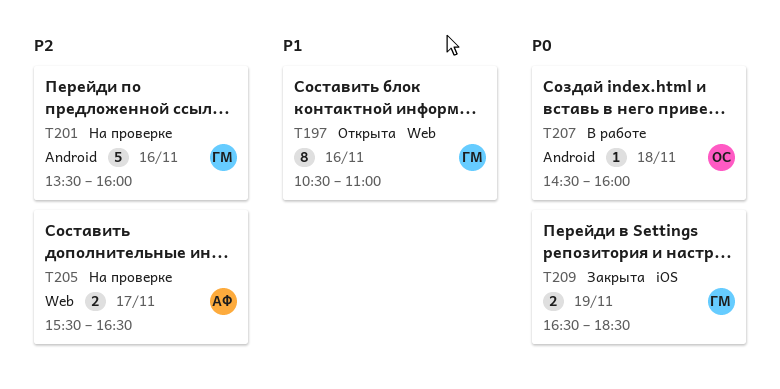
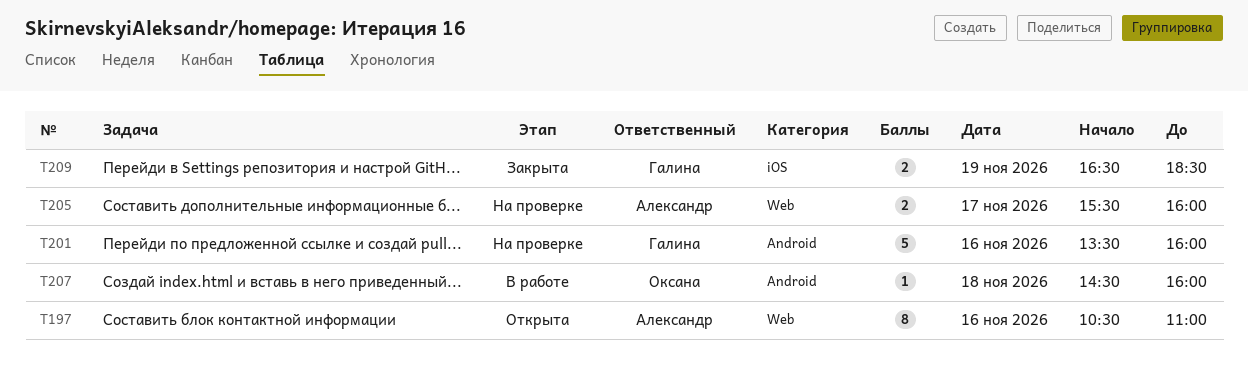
T197, owner: Галина -> Александр
T205, ends: 16:30 -> 16:00

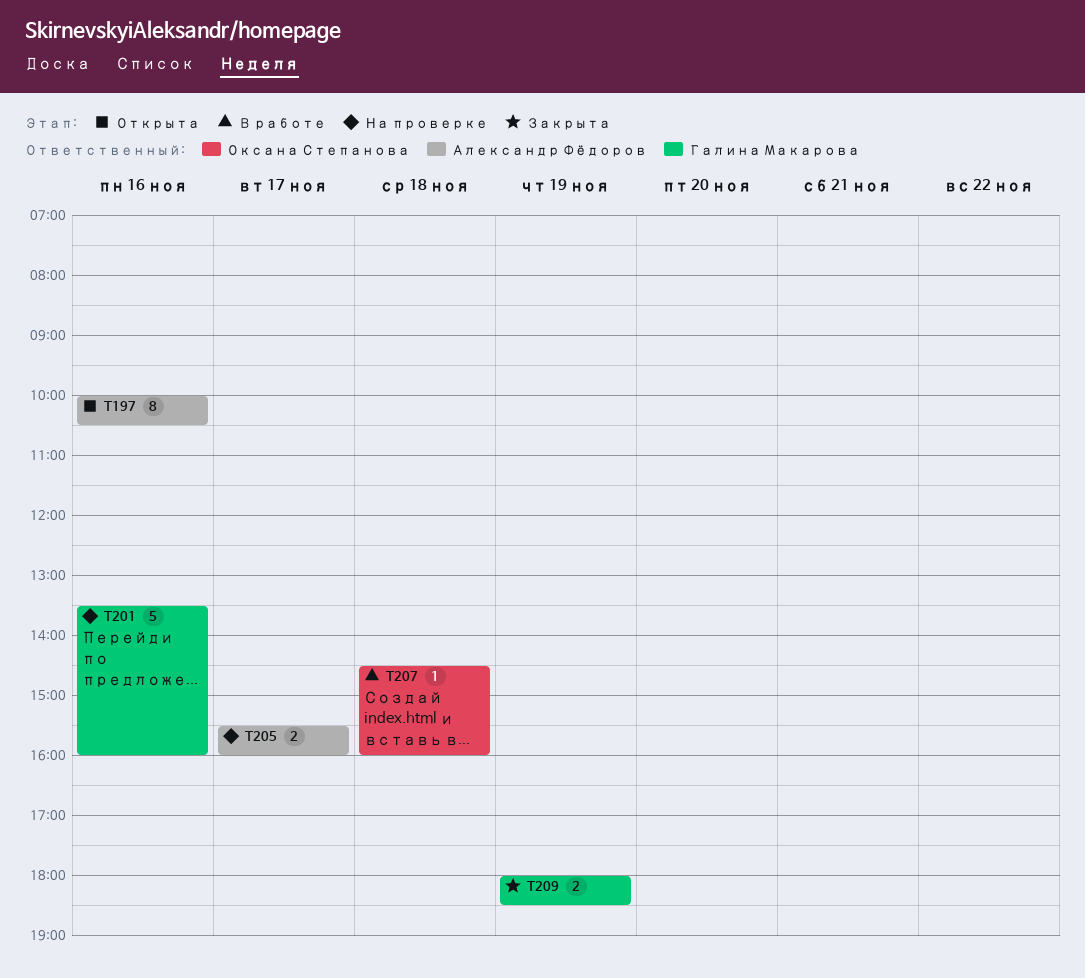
T197, begins: 10:30 -> 10:00
T197, ends: 11:00 -> 10:30
T209, begins: 16:30 -> 18:00

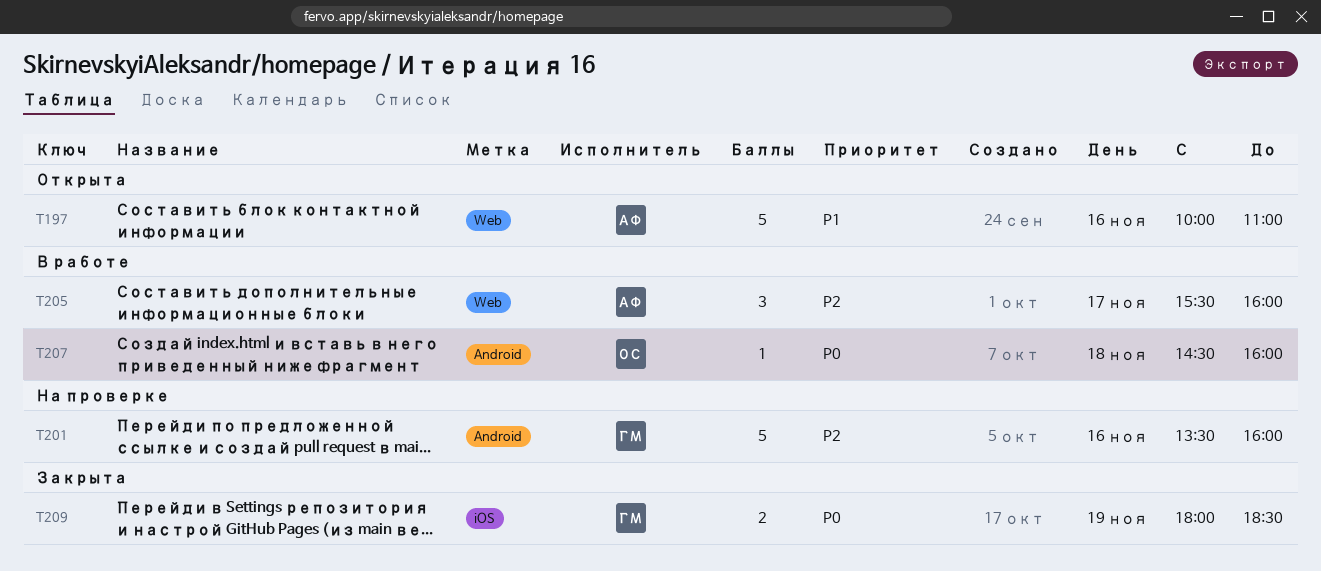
T197, estimate: 8 -> 5
T197, ends: 10:30 -> 11:00
T205, status: На проверке -> В работе
T205, estimate: 2 -> 3

